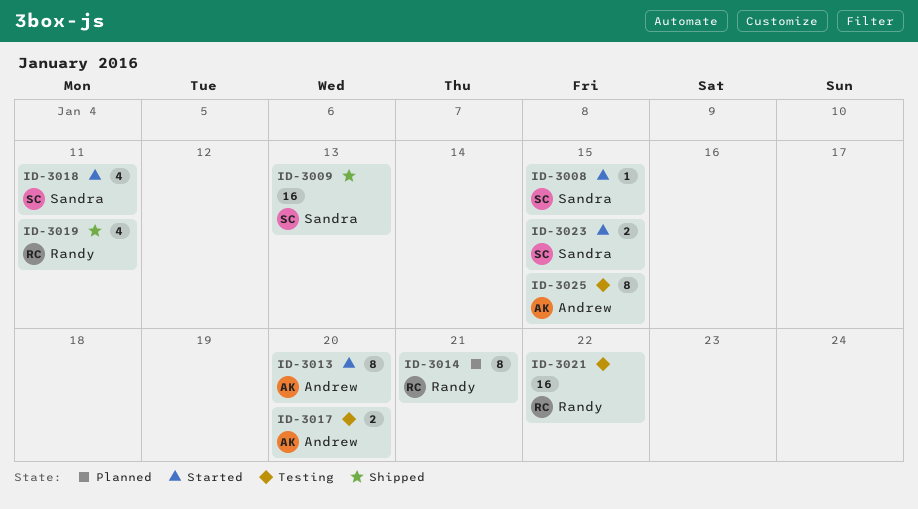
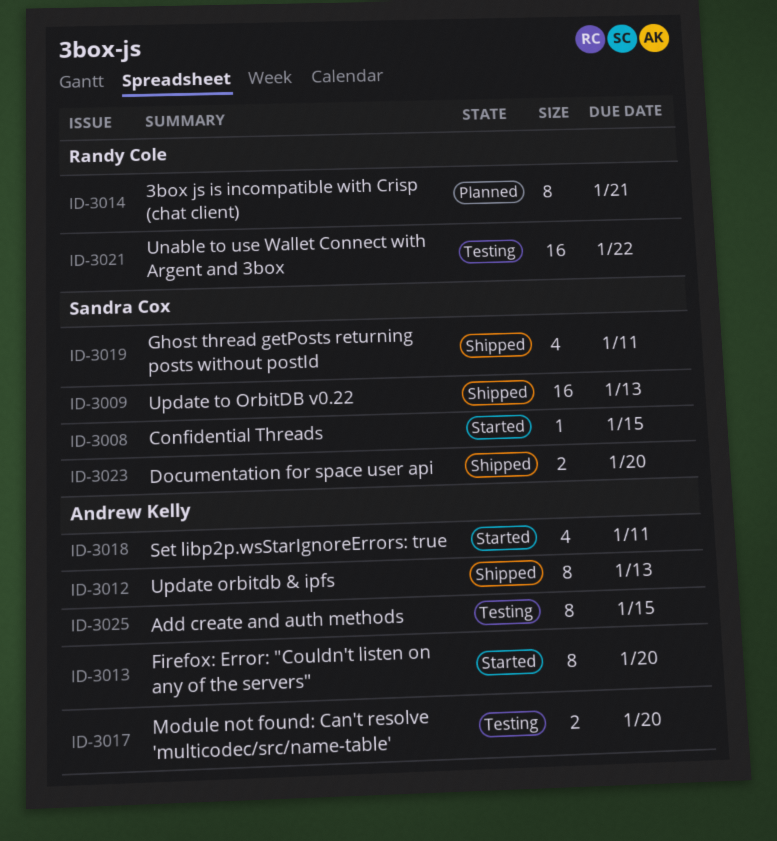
ID-3012: none -> present
ID-3018, owner: Sandra Cox -> Andrew Kelly
ID-3019, owner: Randy Cole -> Sandra Cox
ID-3023, status: Started -> Shipped
ID-3023, due: Jan 15 -> Jan 20

